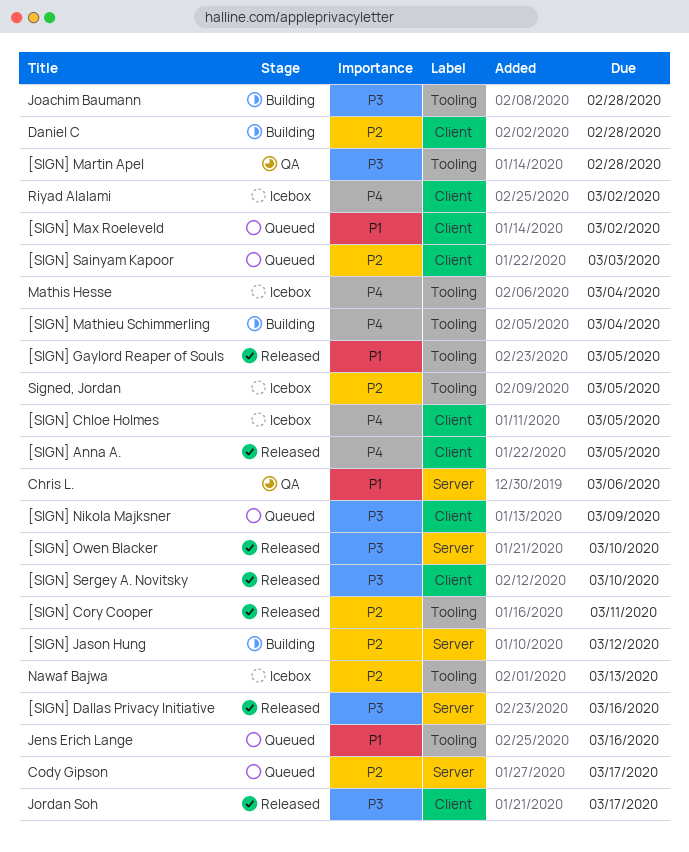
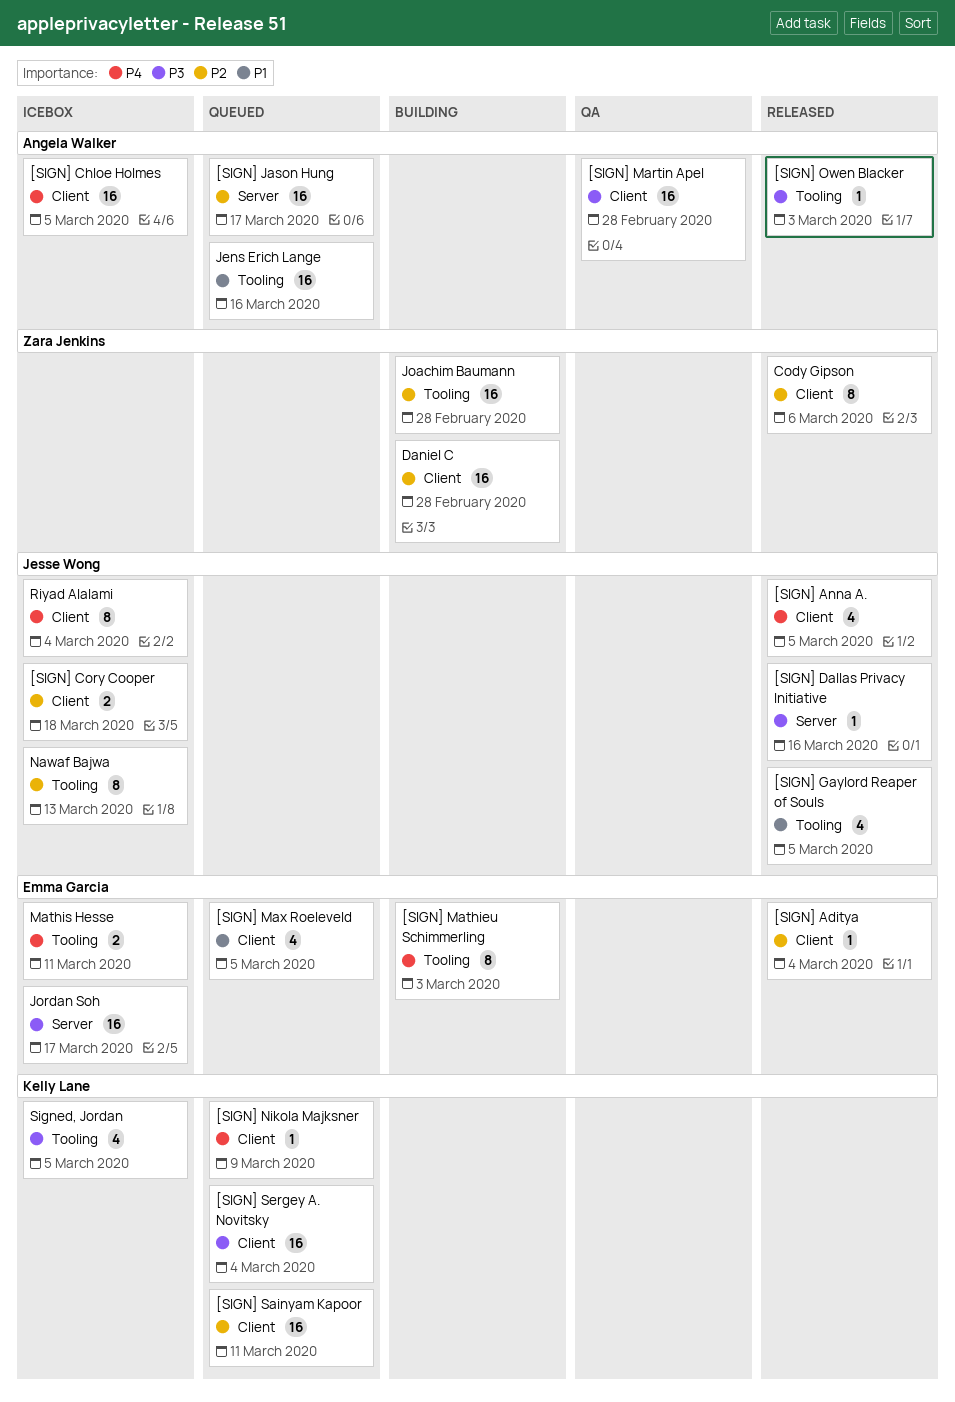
[SIGN] Aditya: none -> present
[SIGN] Cory Cooper, status: Released -> Icebox
[SIGN] Cory Cooper, label: Tooling -> Client
[SIGN] Cory Cooper, due: Mar 11 -> Mar 18
[SIGN] Jason Hung, status: Building -> Queued
[SIGN] Jason Hung, due: Mar 12 -> Mar 17
[SIGN] Martin Apel, label: Tooling -> Client
[SIGN] Mathieu Schimmerling, due: Mar 4 -> Mar 3
[SIGN] Max Roeleveld, due: Mar 2 -> Mar 5
[SIGN] Nikola Majksner, priority: P3 -> P4
[SIGN] Owen Blacker, label: Server -> Tooling
[SIGN] Owen Blacker, due: Mar 10 -> Mar 3
[SIGN] Sainyam Kapoor, due: Mar 3 -> Mar 11
[SIGN] Sergey A. Novitsky, status: Released -> Queued
[SIGN] Sergey A. Novitsky, due: Mar 10 -> Mar 4
Chris L.: present -> none
Cody Gipson, status: Queued -> Released
Cody Gipson, label: Server -> Client
Cody Gipson, due: Mar 17 -> Mar 6
Joachim Baumann, priority: P3 -> P2
Jordan Soh, status: Released -> Icebox
Jordan Soh, label: Client -> Server
Mathis Hesse, due: Mar 4 -> Mar 11
Riyad Alalami, due: Mar 2 -> Mar 4
Signed, Jordan, priority: P2 -> P3

